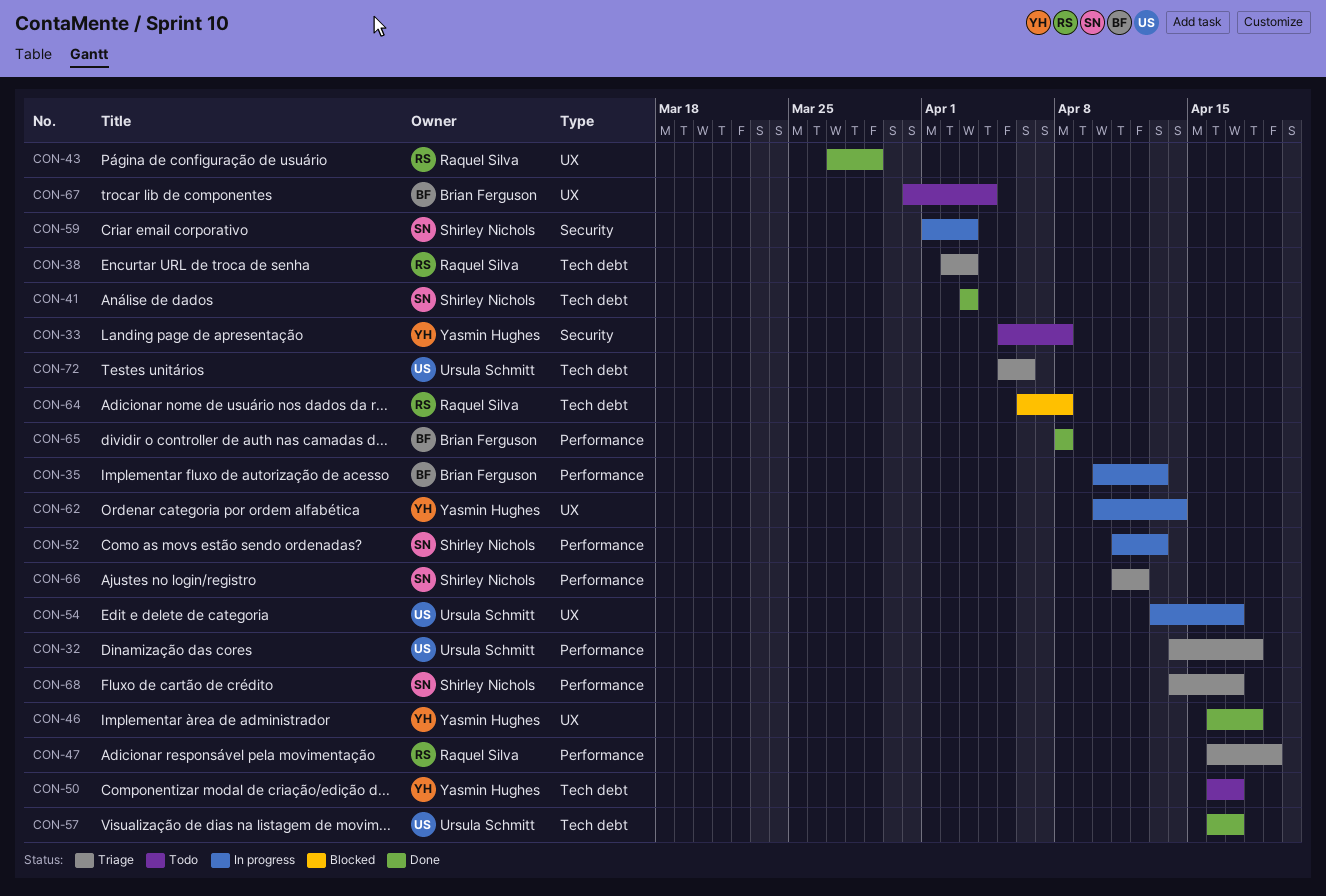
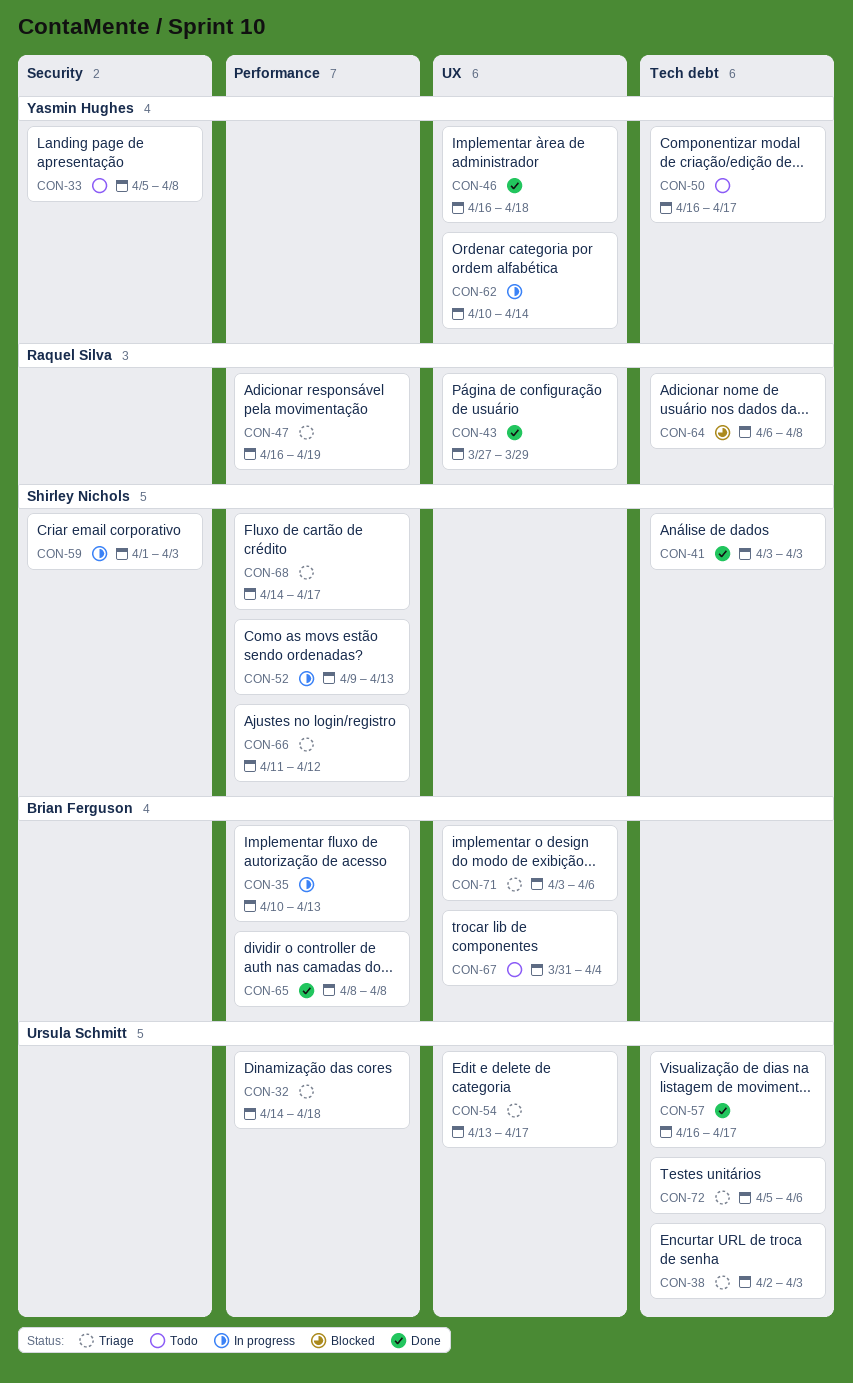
CON-38, owner: Raquel Silva -> Ursula Schmitt
CON-52, start: Apr 11 -> Apr 9
CON-54, status: In progress -> Triage
CON-71: none -> present

